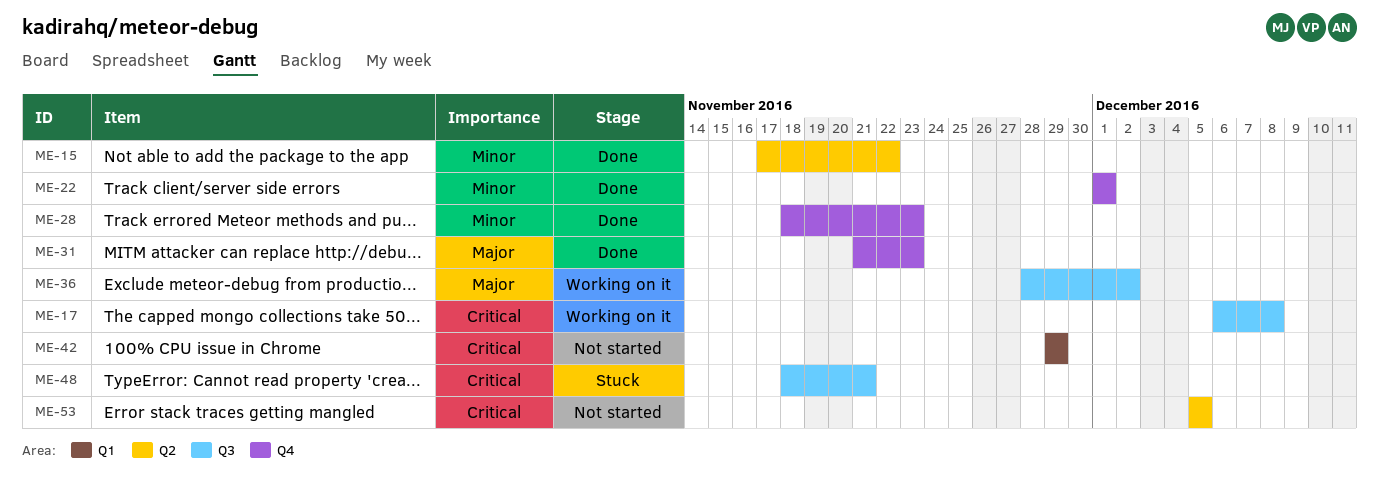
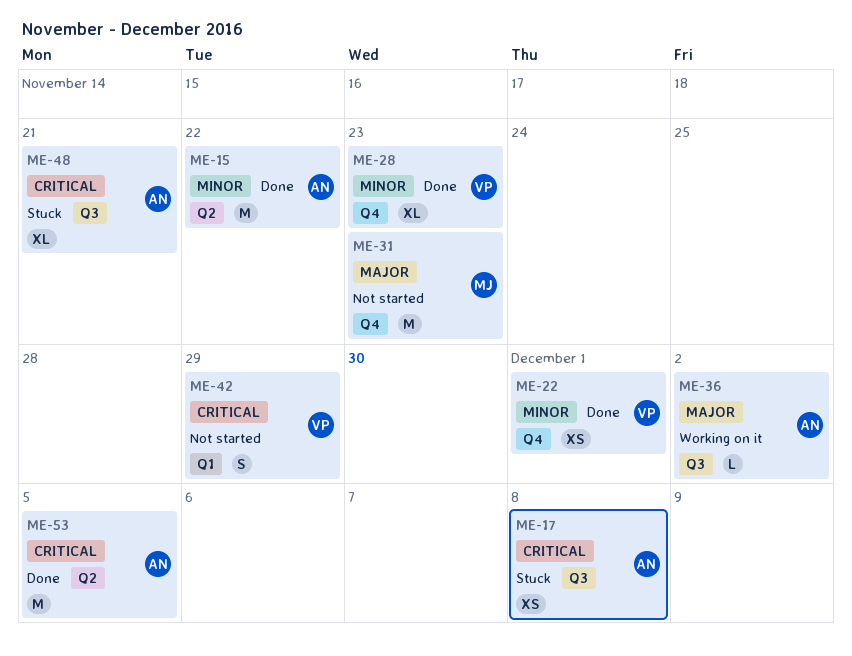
ME-17, status: Working on it -> Stuck
ME-31, status: Done -> Not started
ME-53, status: Not started -> Done

